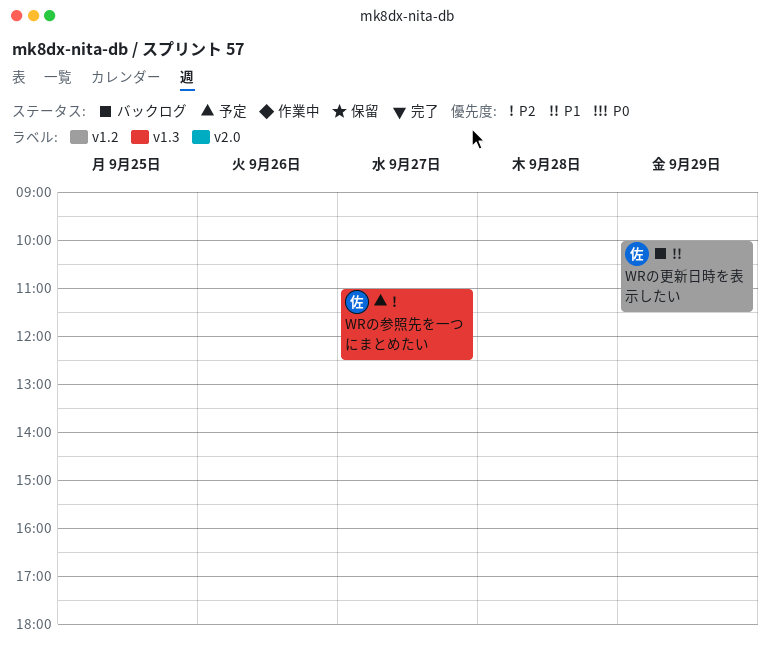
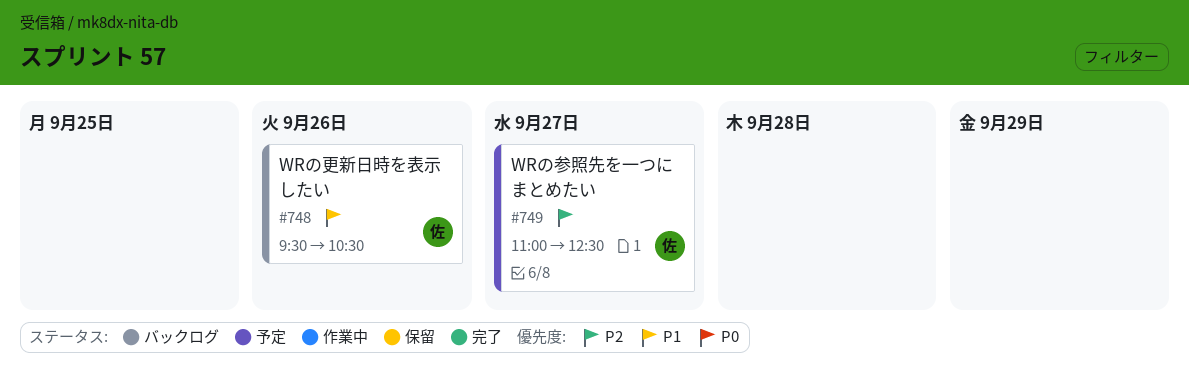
WRの更新日時を表示したい, day: Sep 29 -> Sep 26
WRの更新日時を表示したい, begins: 10:00 -> 09:30
WRの更新日時を表示したい, ends: 11:30 -> 10:30

